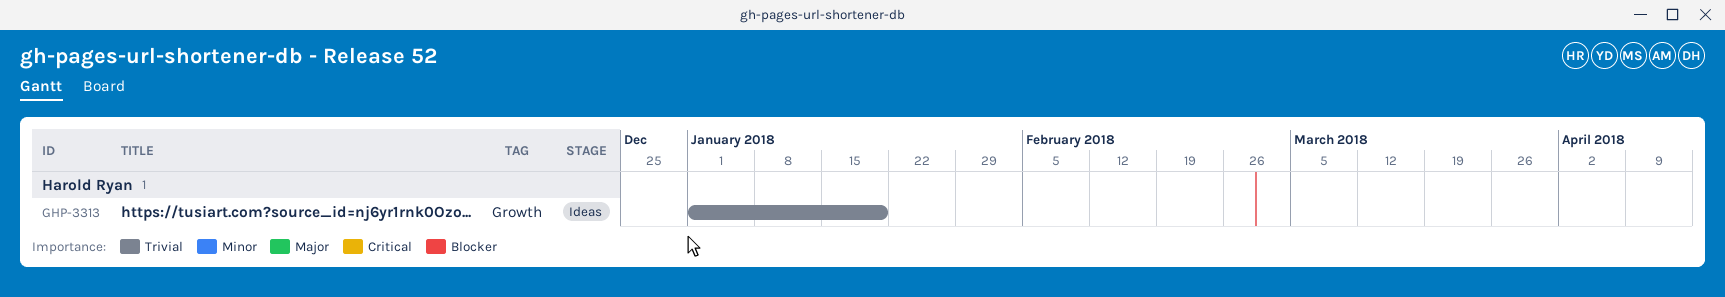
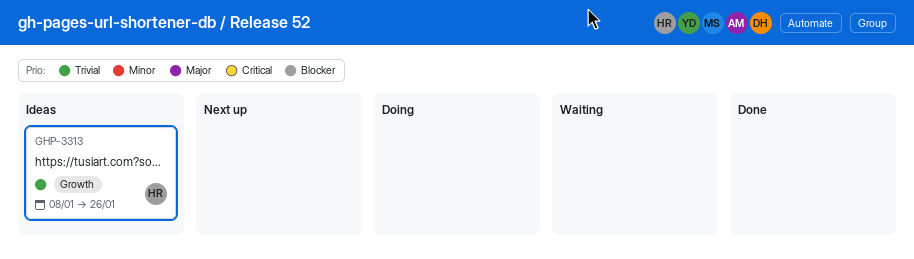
GHP-3313, start: Jan 1 -> Jan 8
GHP-3313, due: Jan 19 -> Jan 26

